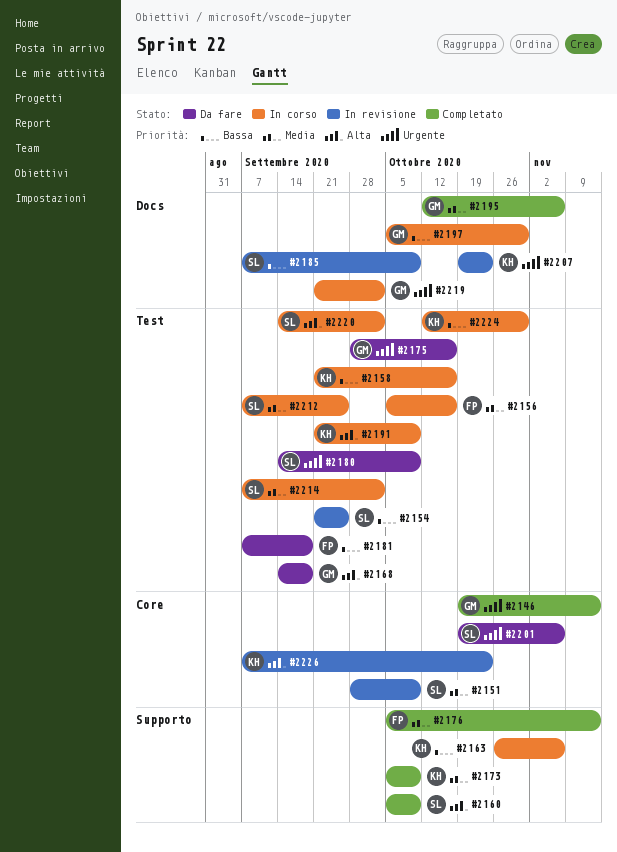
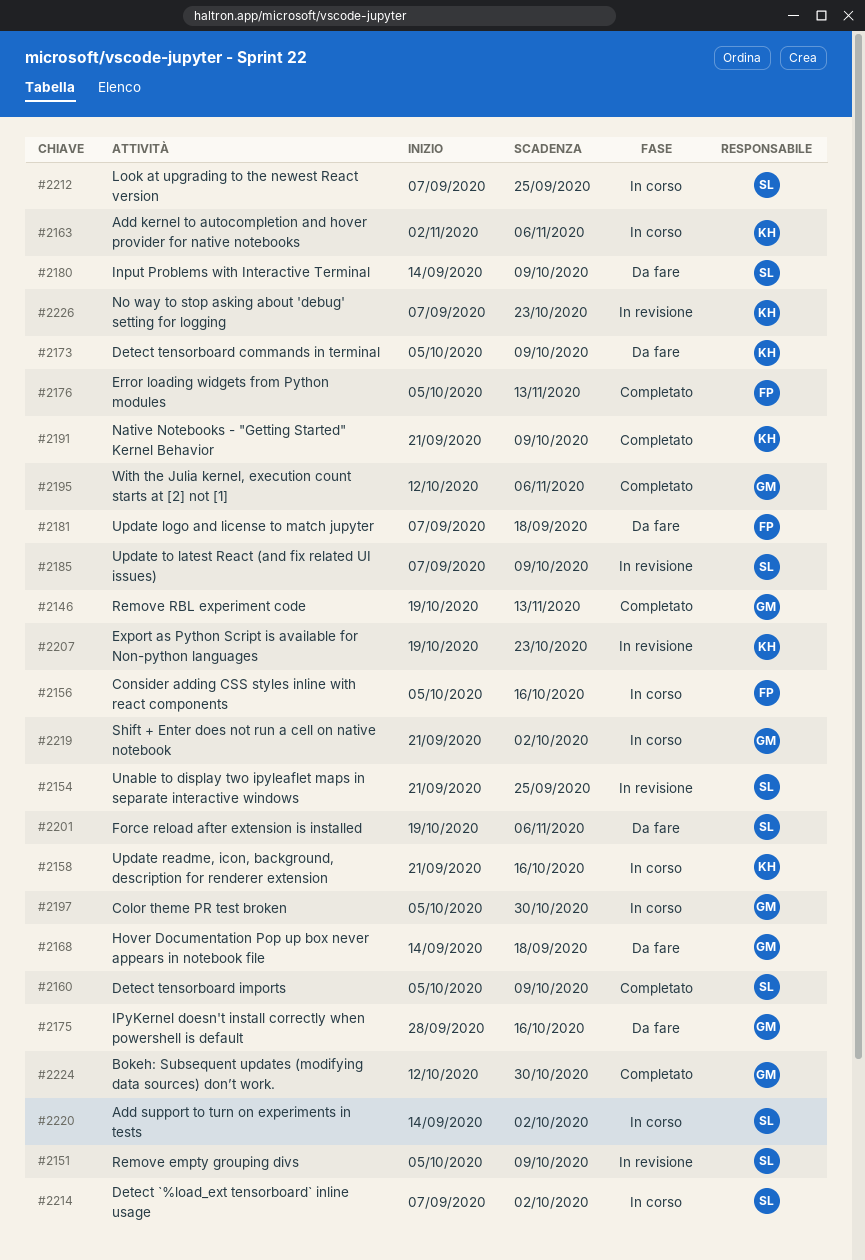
#2151, start: Sep 28 -> Oct 5
#2163, start: Oct 26 -> Nov 2
#2173, status: Completato -> Da fare
#2191, status: In corso -> Completato
#2224, status: In corso -> Completato
#2224, owner: KH -> GM

